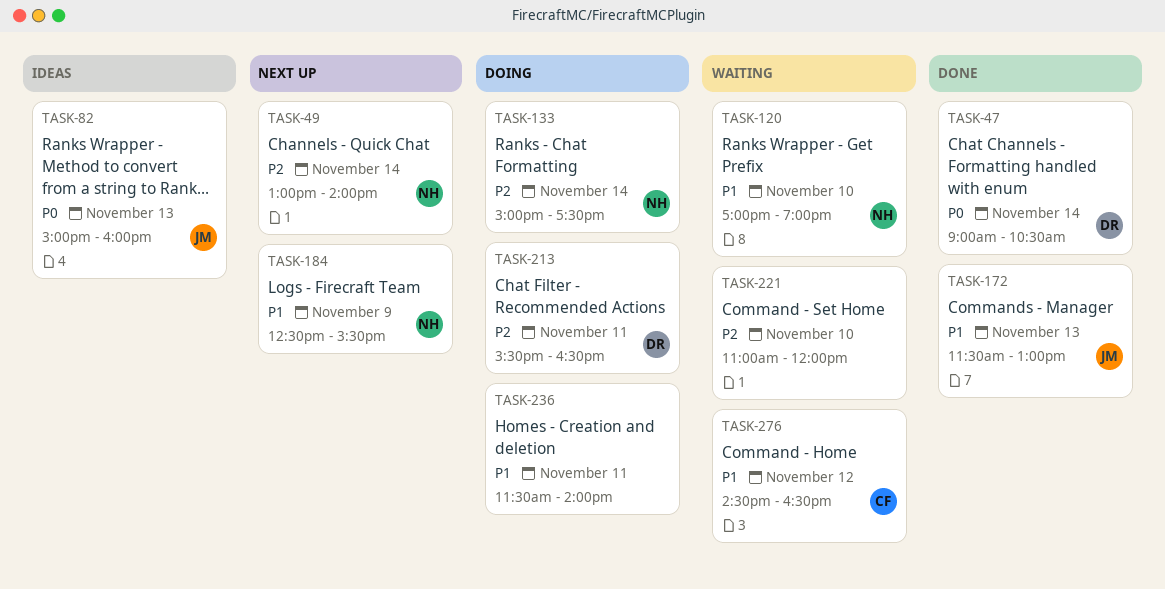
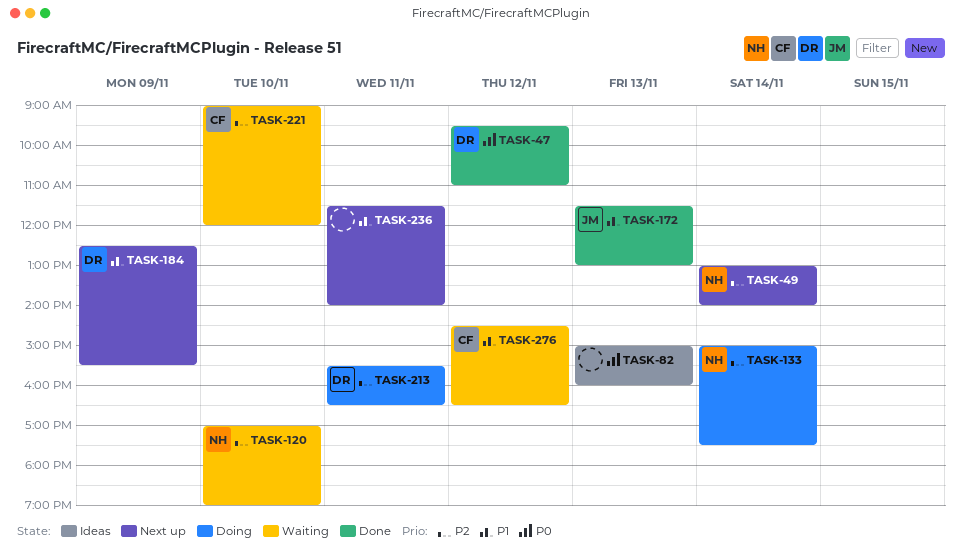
TASK-47, day: Nov 14 -> Nov 12
TASK-47, begins: 09:00 -> 09:30
TASK-47, ends: 10:30 -> 11:00
TASK-82, owner: JM -> none
TASK-120, priority: P1 -> P2
TASK-184, owner: NH -> DR
TASK-221, owner: none -> CF
TASK-221, begins: 11:00 -> 09:00
TASK-236, status: Doing -> Next up

